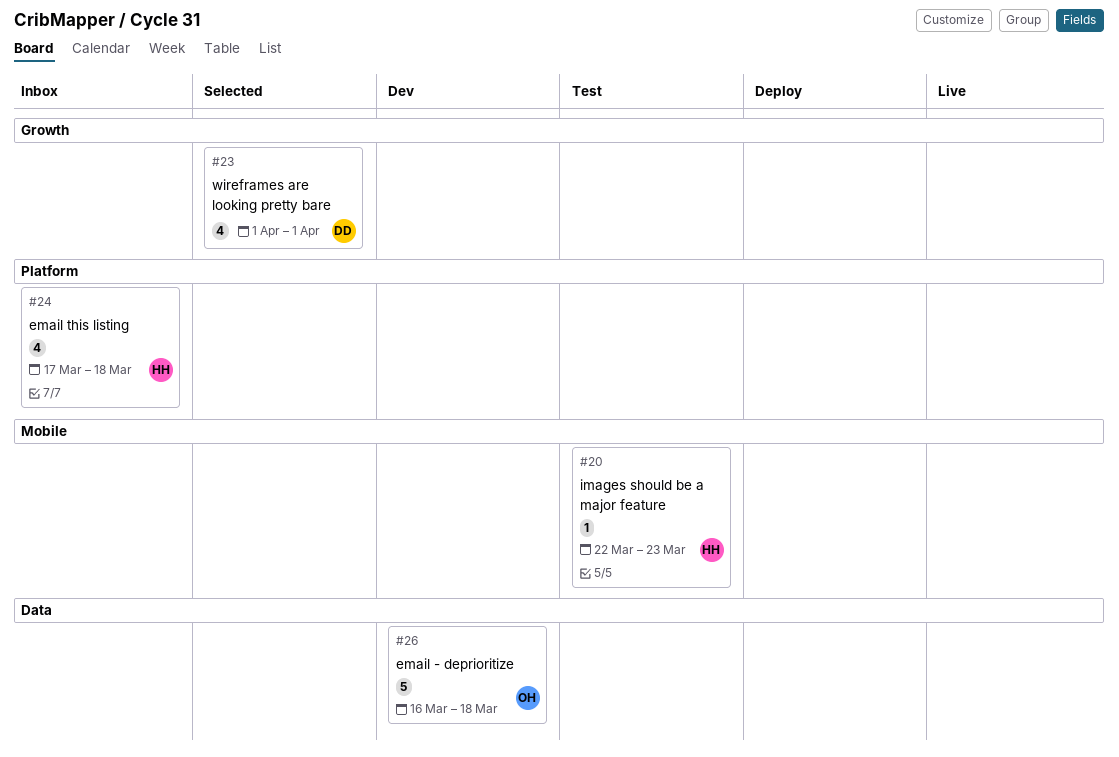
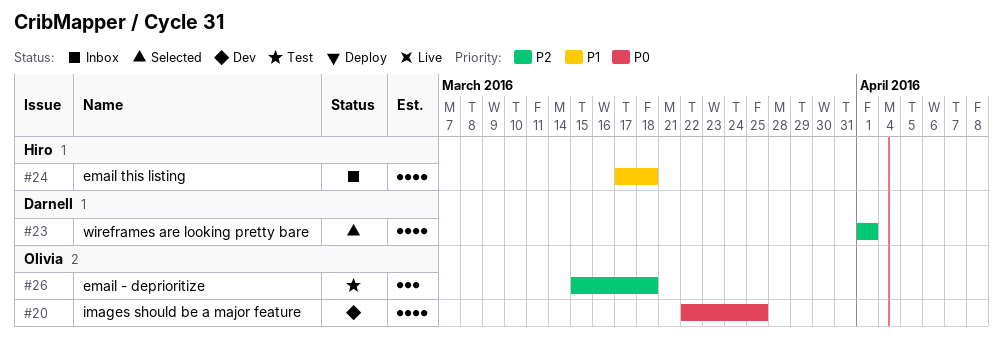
#20, status: Test -> Dev
#20, owner: Hiro -> Olivia
#20, estimate: 1 -> 4
#20, due: Mar 23 -> Mar 25
#26, status: Dev -> Test
#26, estimate: 5 -> 3
#26, start: Mar 16 -> Mar 15

